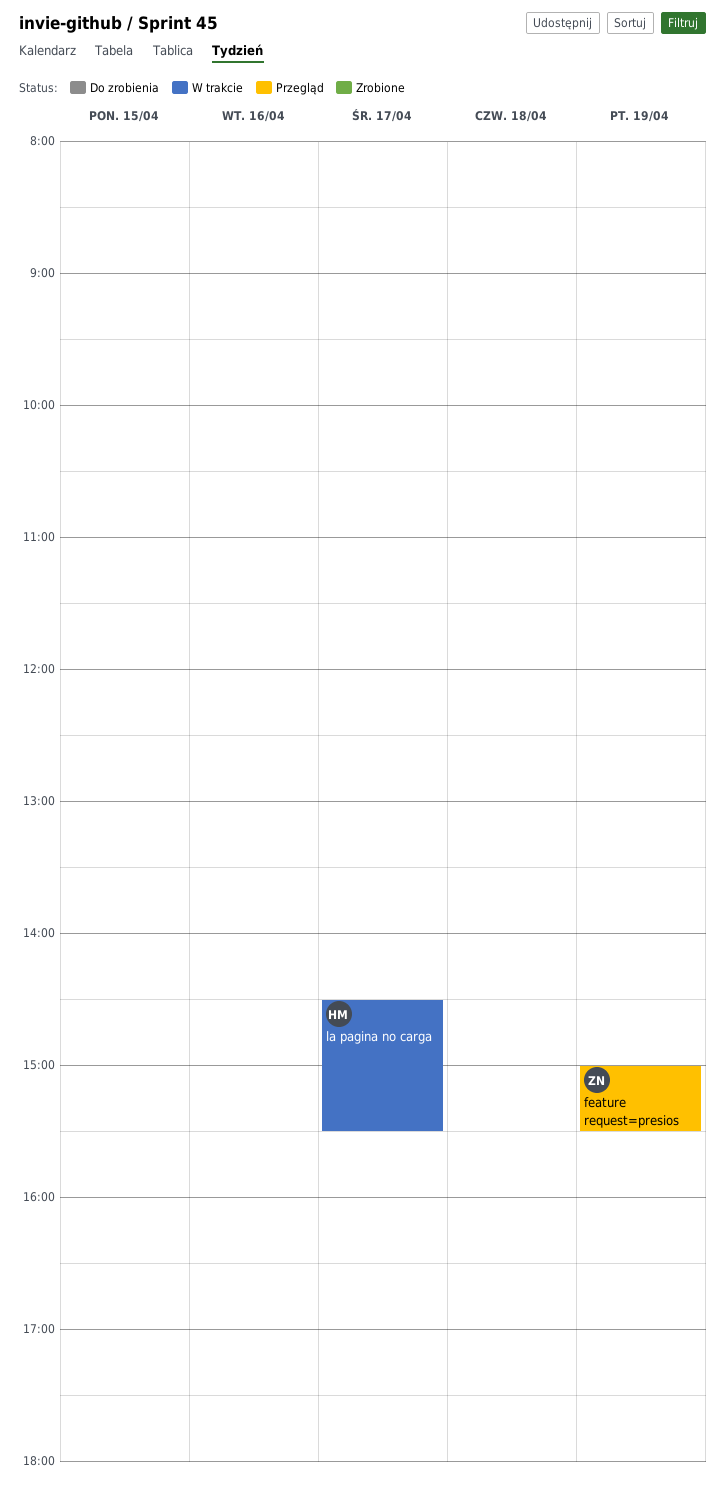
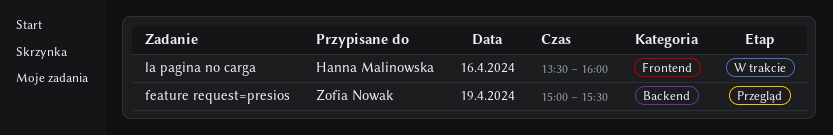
la pagina no carga, day: Apr 17 -> Apr 16
la pagina no carga, begins: 14:30 -> 13:30
la pagina no carga, ends: 15:30 -> 16:00

